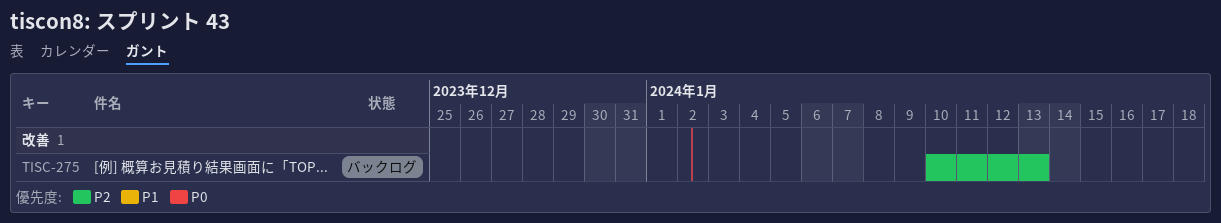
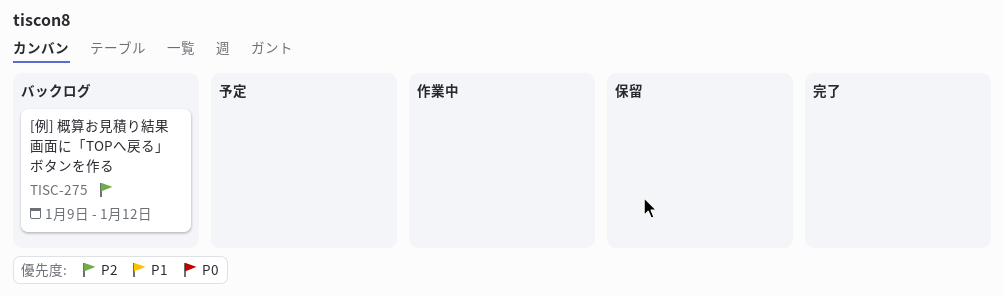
TISC-275, start: Jan 10 -> Jan 9
TISC-275, due: Jan 13 -> Jan 12

